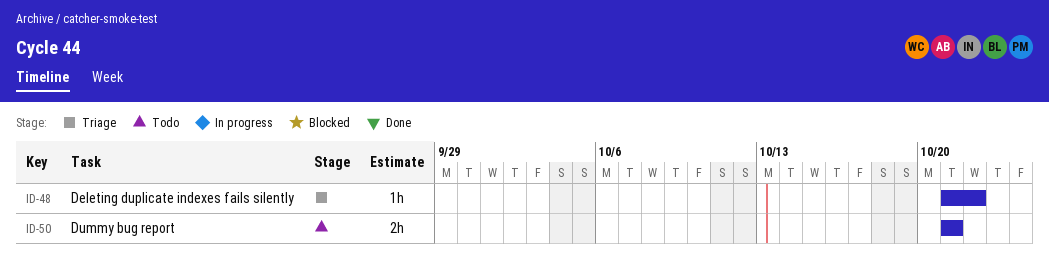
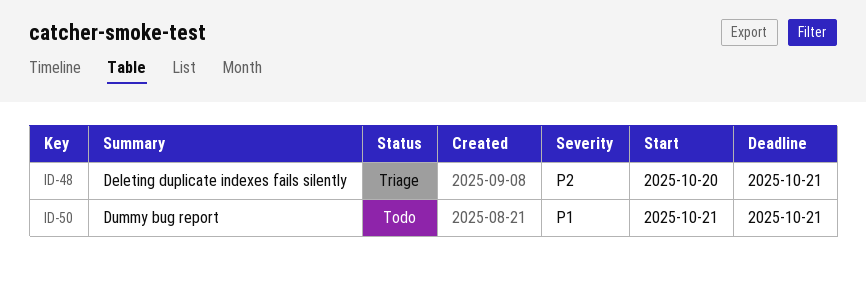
ID-48, start: Oct 21 -> Oct 20
ID-48, due: Oct 22 -> Oct 21

